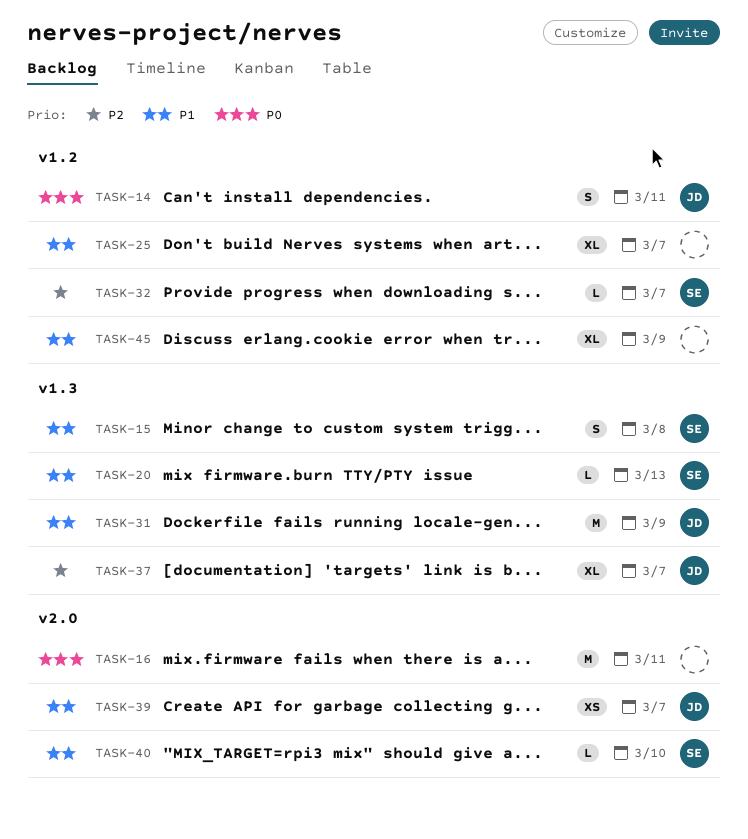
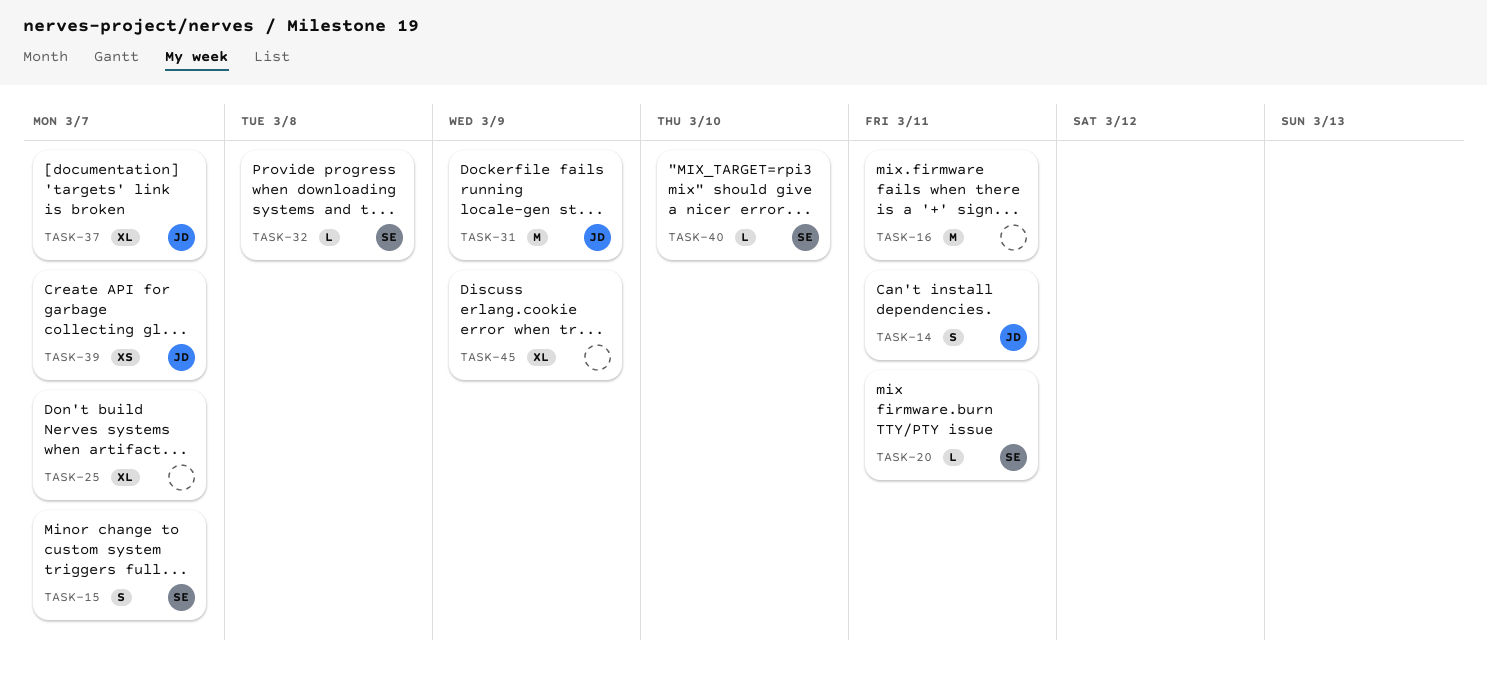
TASK-15, due: Mar 8 -> Mar 7
TASK-20, due: Mar 13 -> Mar 11
TASK-32, due: Mar 7 -> Mar 8

